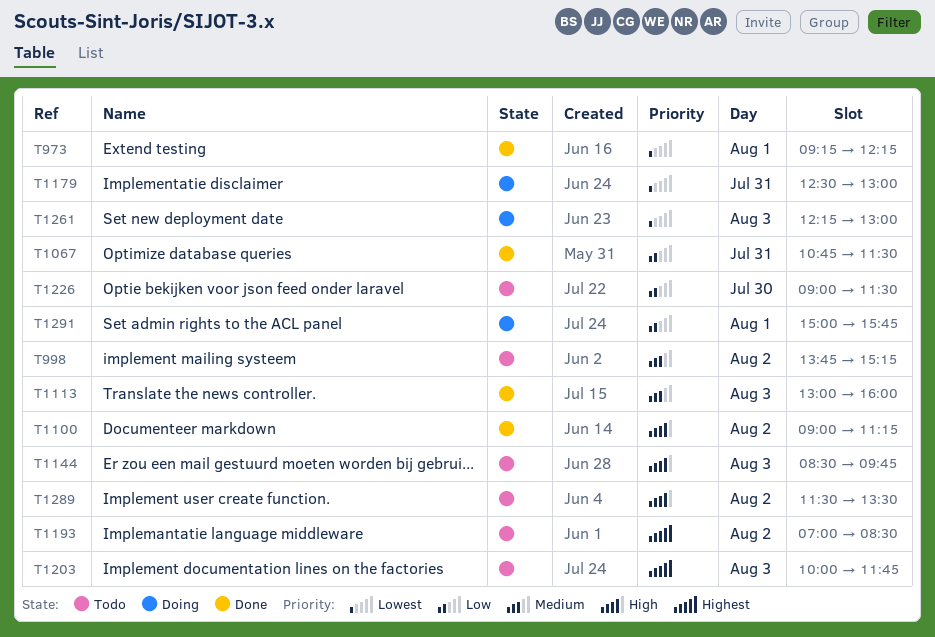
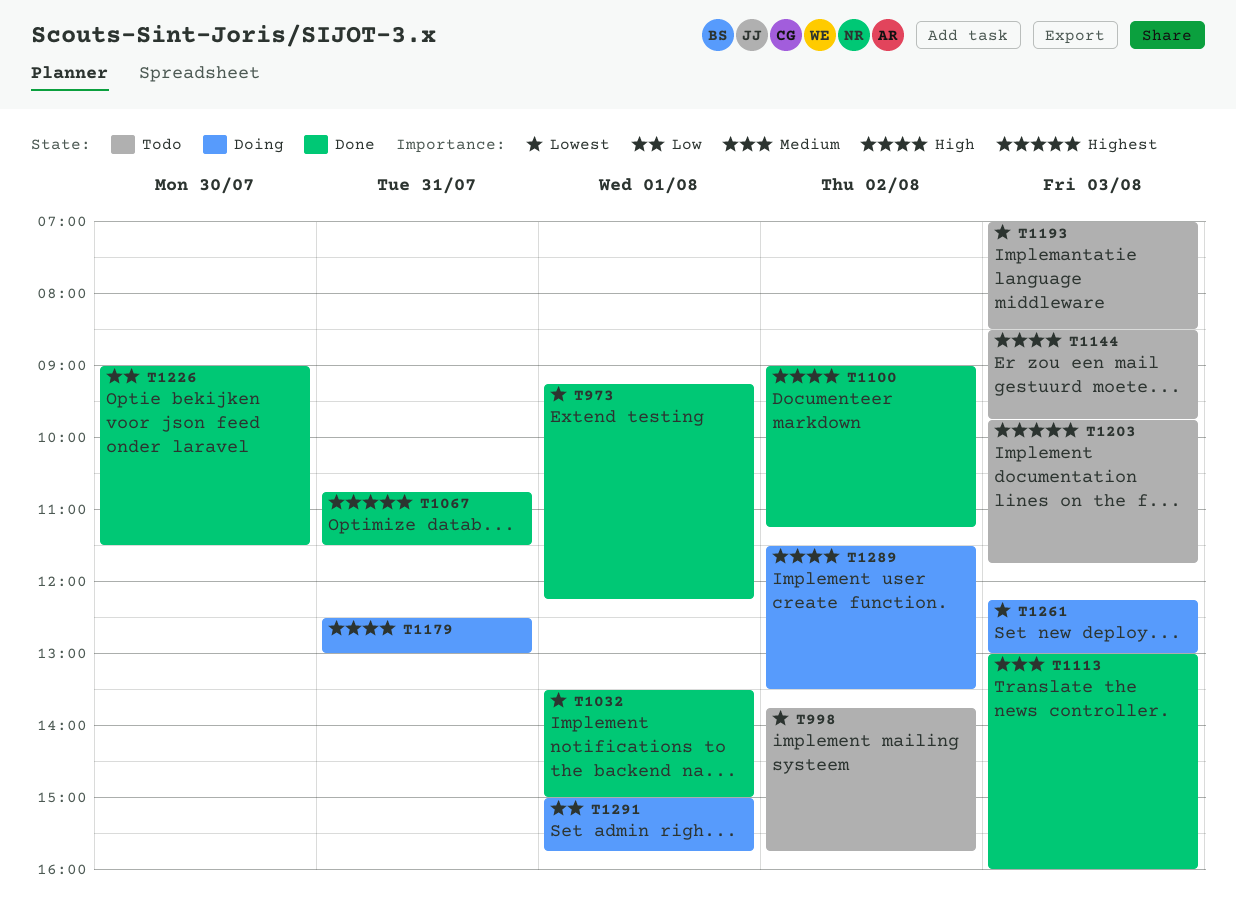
T998, priority: Medium -> Lowest
T998, ends: 15:15 -> 15:45
T1032: none -> present
T1067, priority: Low -> Highest
T1179, priority: Lowest -> High
T1193, priority: Highest -> Lowest
T1193, day: Aug 2 -> Aug 3
T1203, begins: 10:00 -> 09:45
T1226, status: Todo -> Done
T1289, status: Todo -> Doing

